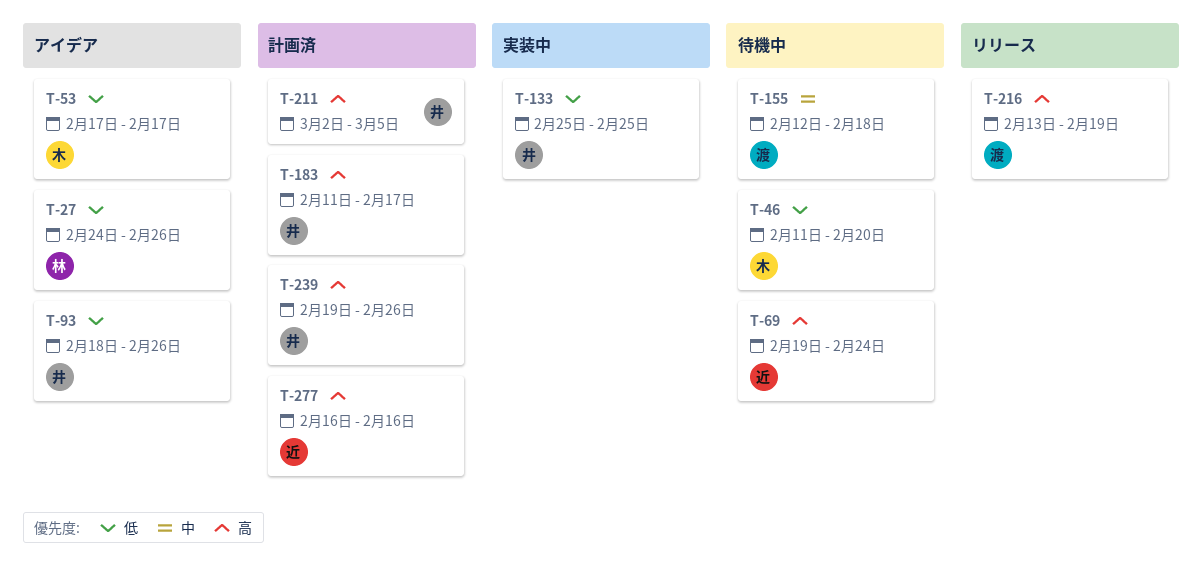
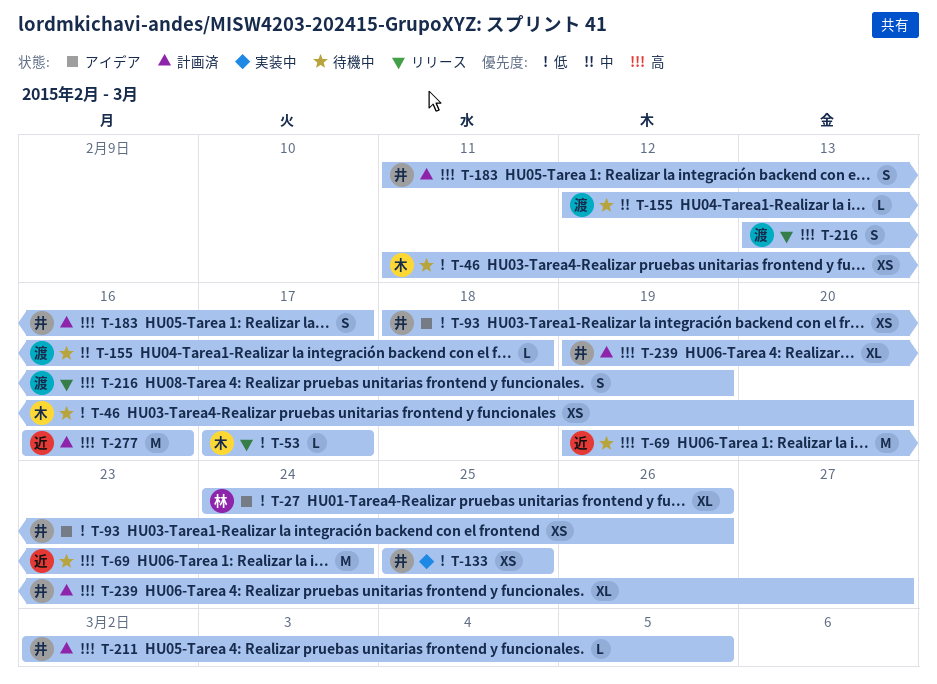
T-53, status: アイデア -> リリース
T-239, due: Feb 26 -> Feb 27

